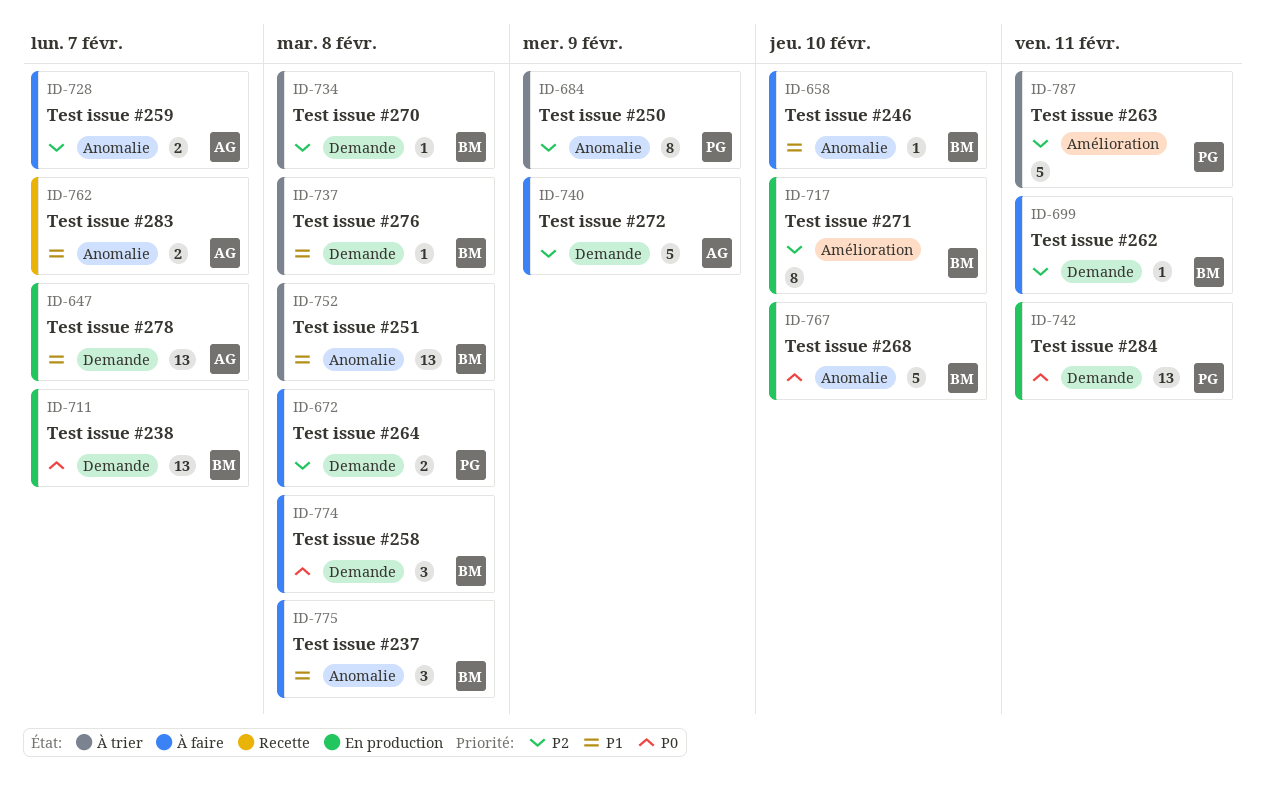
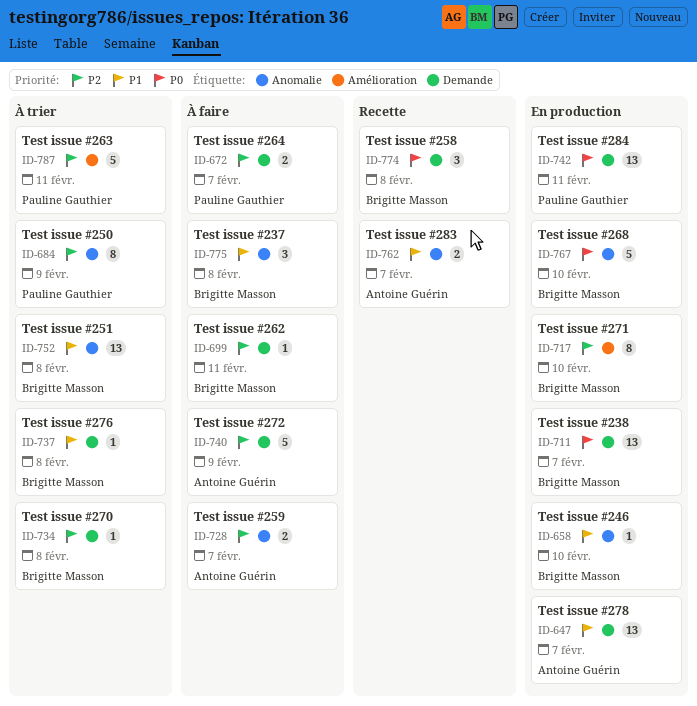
ID-658, status: À faire -> En production
ID-672, due: Feb 8 -> Feb 7
ID-774, status: À faire -> Recette

